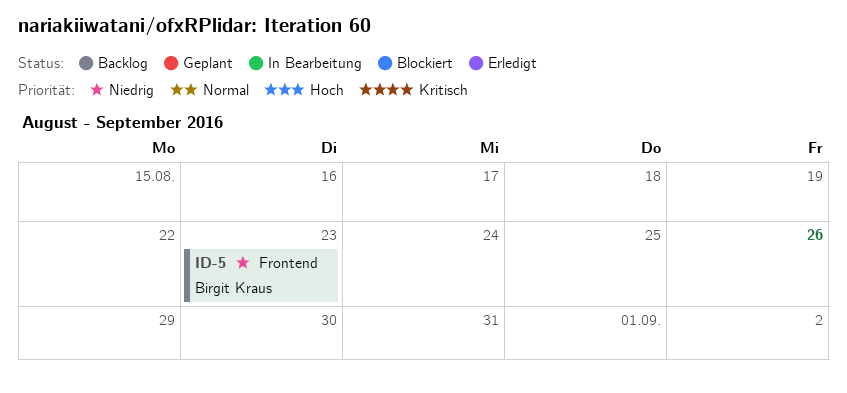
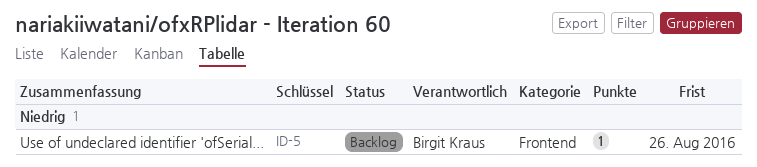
ID-5, due: Aug 23 -> Aug 26

